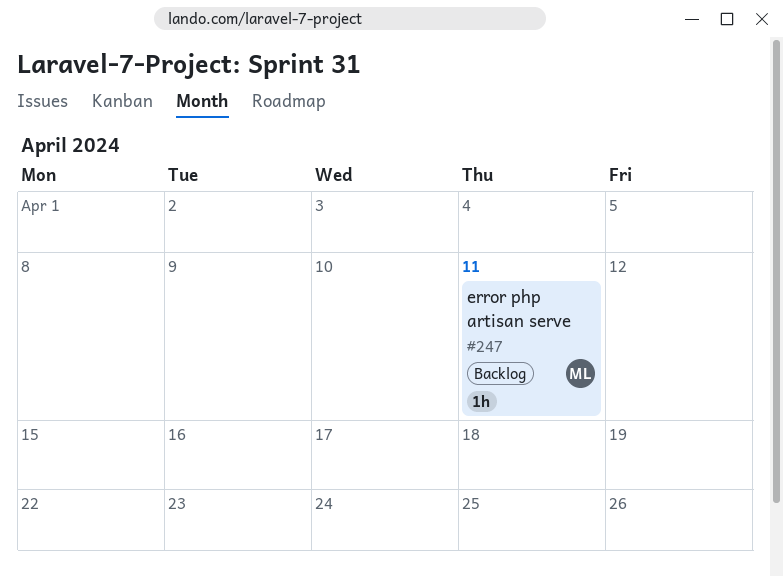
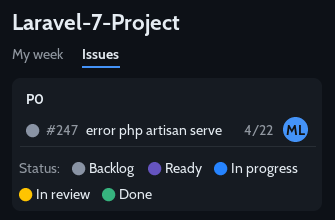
#247, due: Apr 11 -> Apr 22

